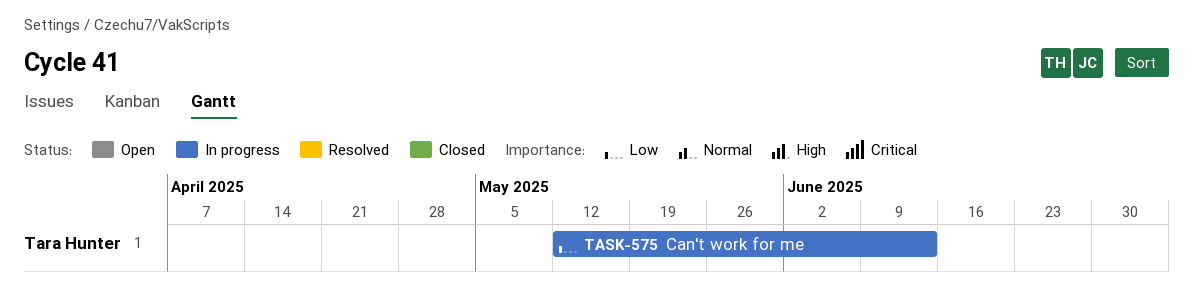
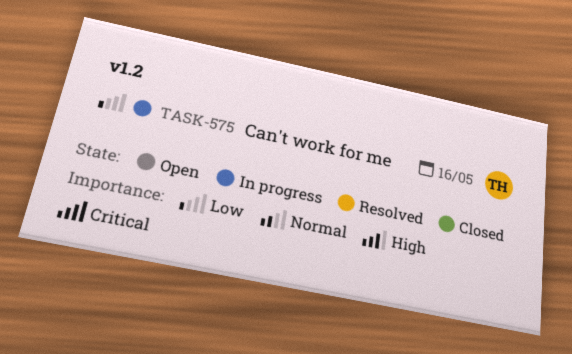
TASK-575, due: Jun 13 -> May 16

